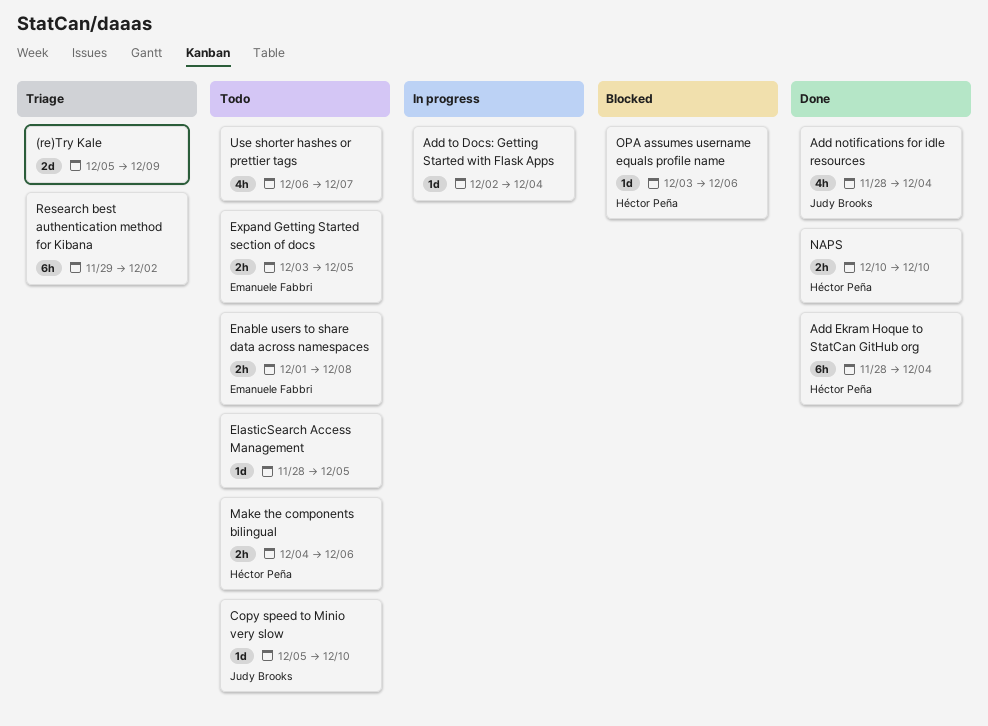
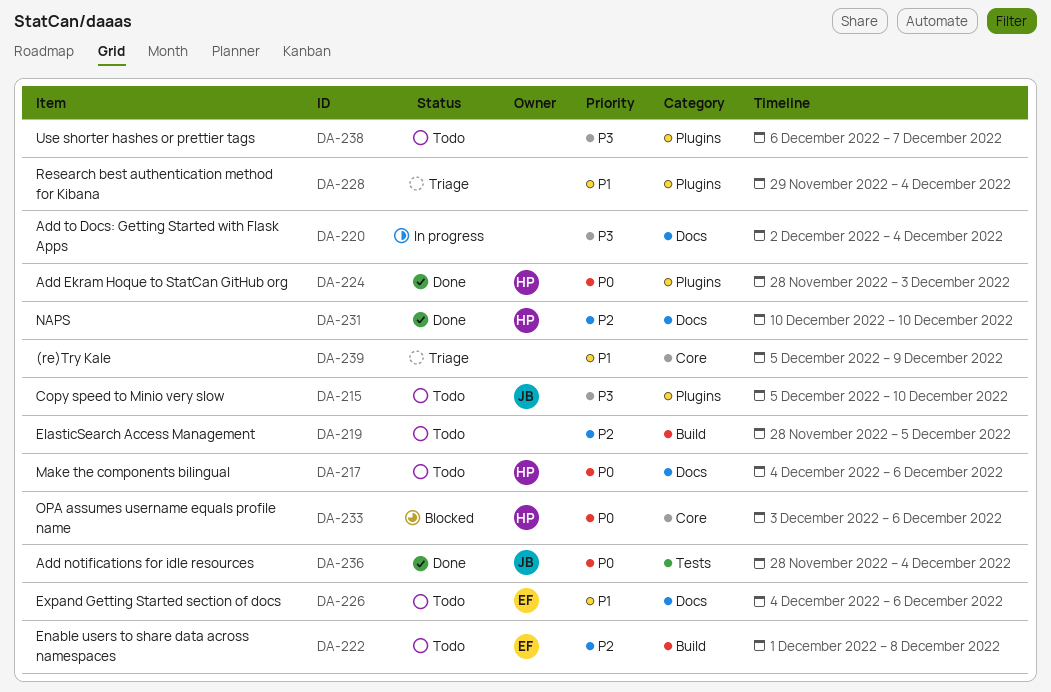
Add Ekram Hoque to StatCan GitHub org, due: Dec 4 -> Dec 3
Expand Getting Started section of docs, start: Dec 3 -> Dec 4
Expand Getting Started section of docs, due: Dec 5 -> Dec 6
Research best authentication method for Kibana, due: Dec 2 -> Dec 4

